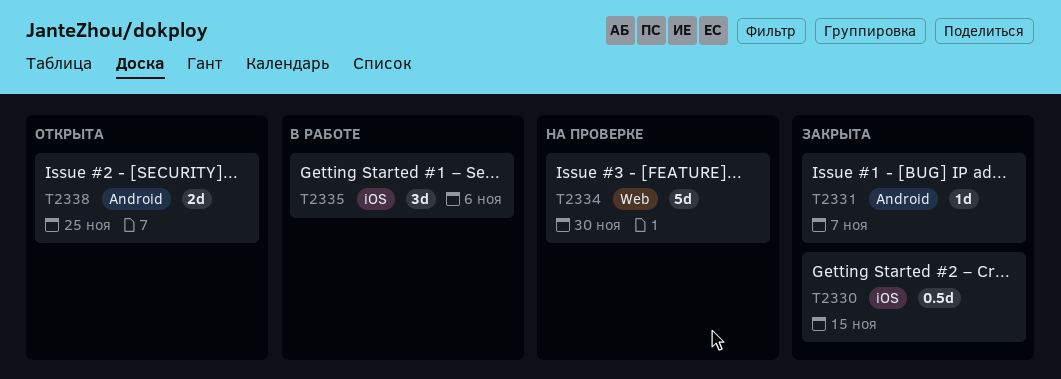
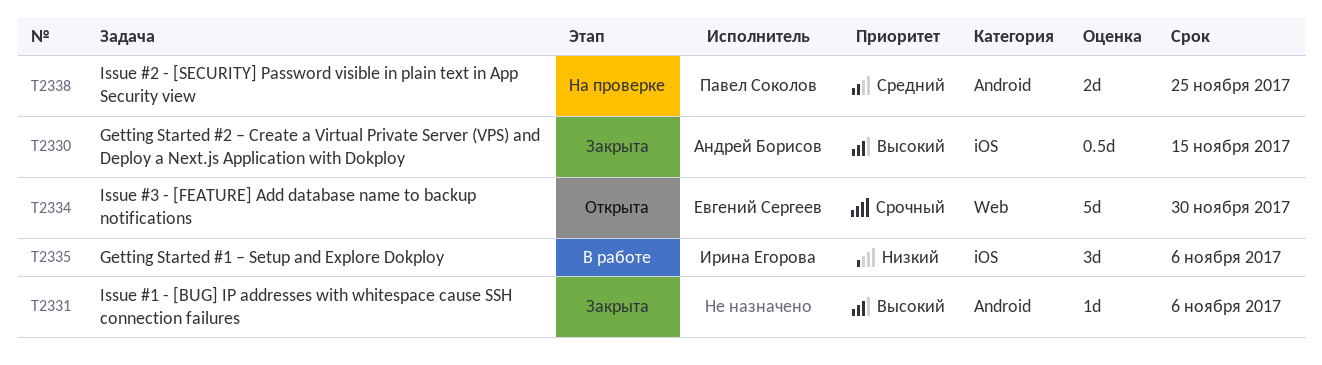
T2331, due: Nov 7 -> Nov 6
T2334, status: На проверке -> Открыта
T2338, status: Открыта -> На проверке

